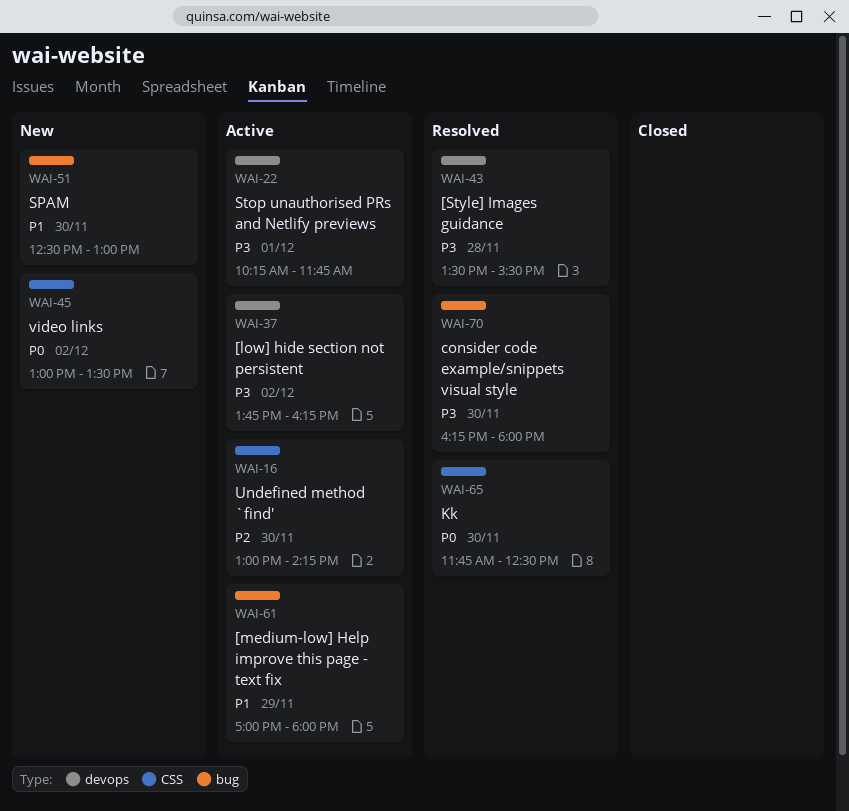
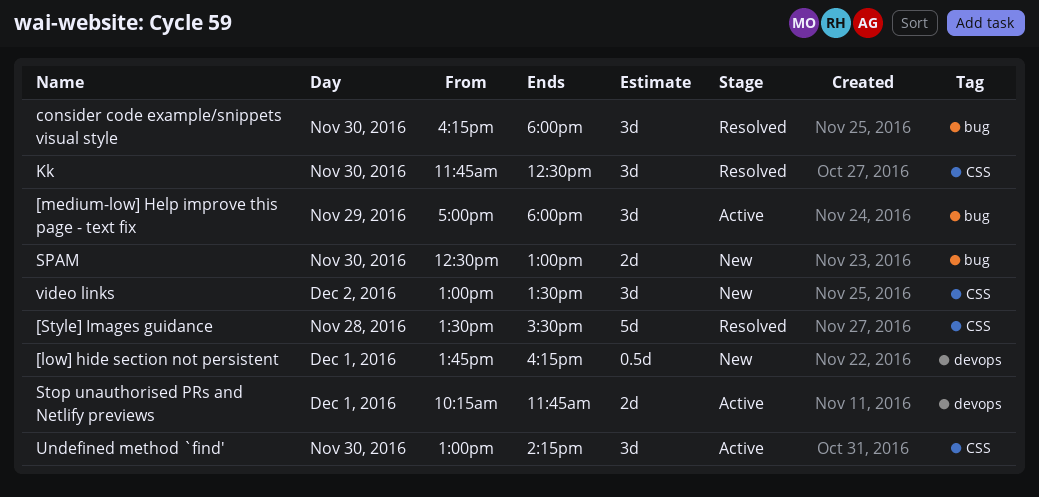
[low] hide section not persistent, status: Active -> New
[low] hide section not persistent, day: Dec 2 -> Dec 1
[Style] Images guidance, label: devops -> CSS

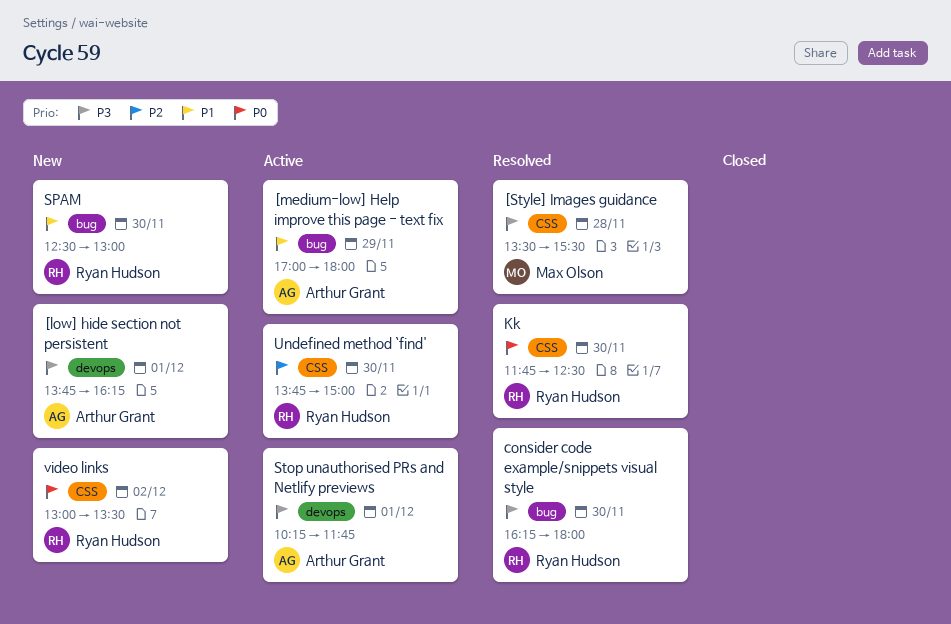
Undefined method `find', begins: 13:00 -> 13:45
Undefined method `find', ends: 14:15 -> 15:00

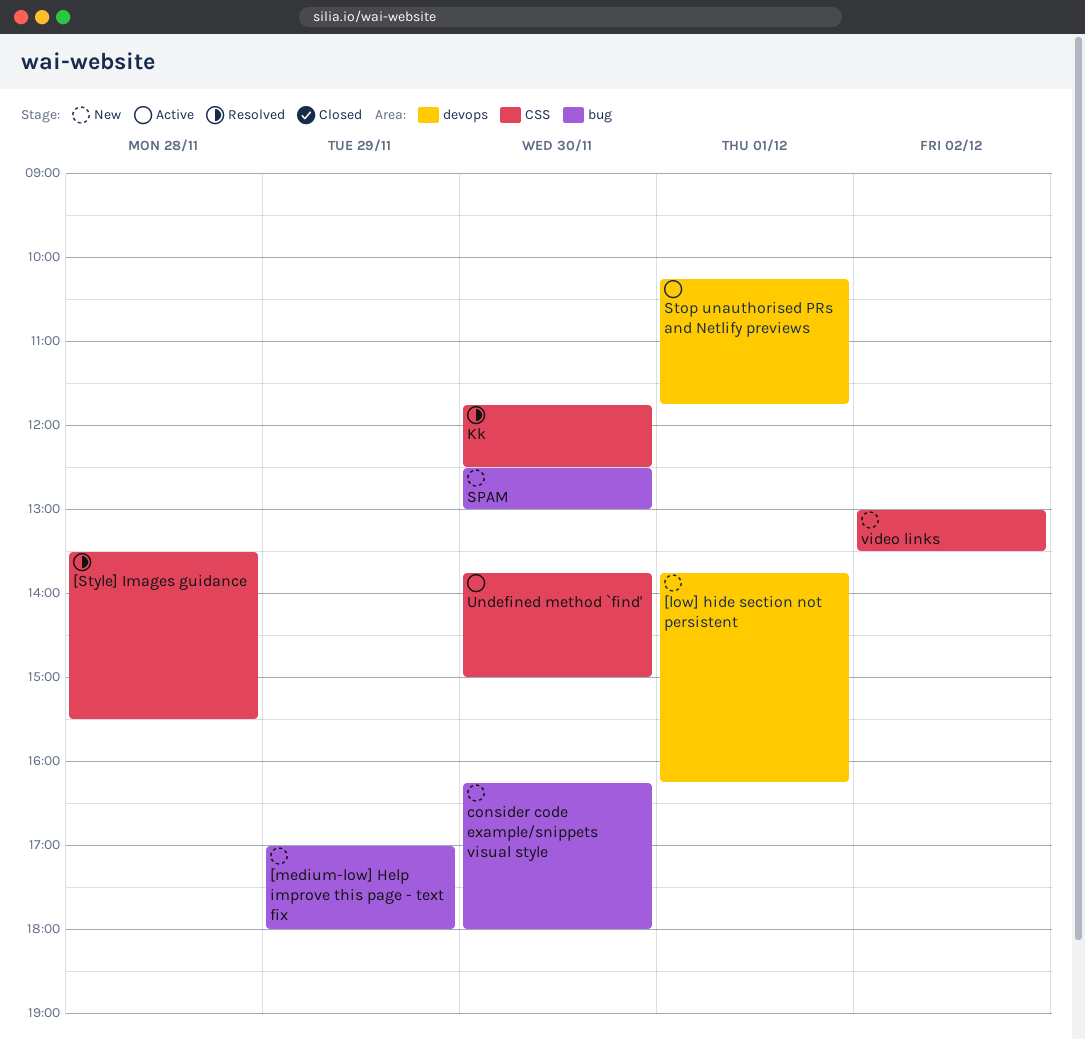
[medium-low] Help improve this page - text fix, status: Active -> New
consider code example/snippets visual style, status: Resolved -> New

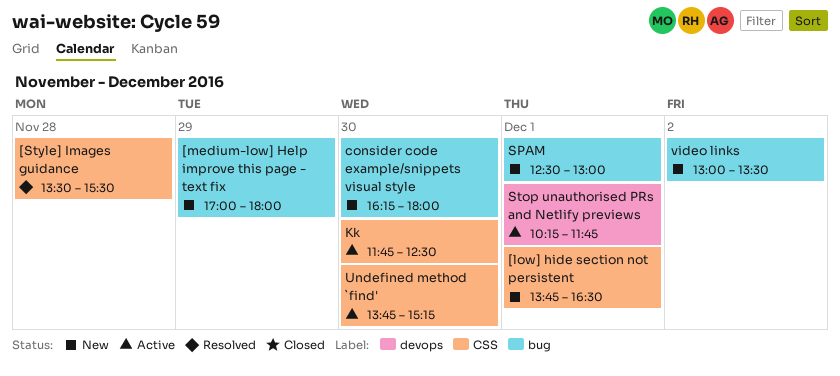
[low] hide section not persistent, label: devops -> CSS
[low] hide section not persistent, ends: 16:15 -> 16:30
Kk, status: Resolved -> Active
SPAM, day: Nov 30 -> Dec 1
Undefined method `find', ends: 15:00 -> 15:15
video links, label: CSS -> bug

